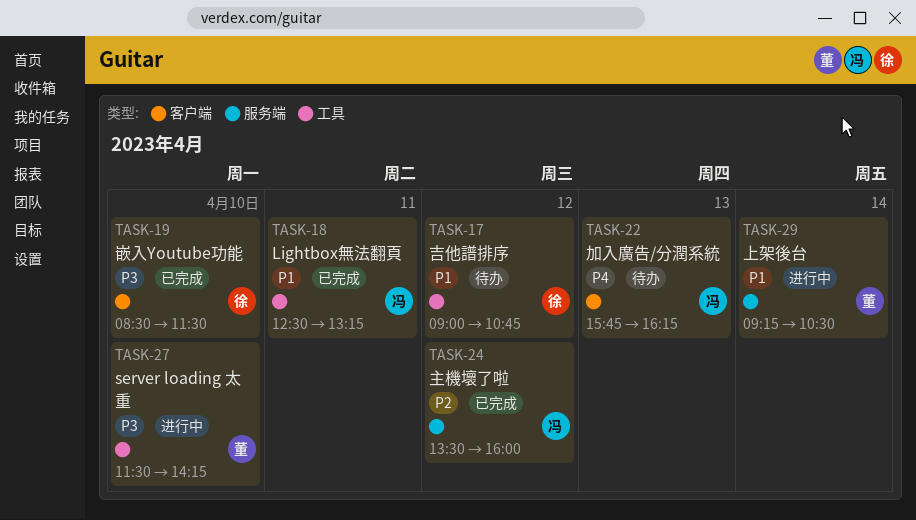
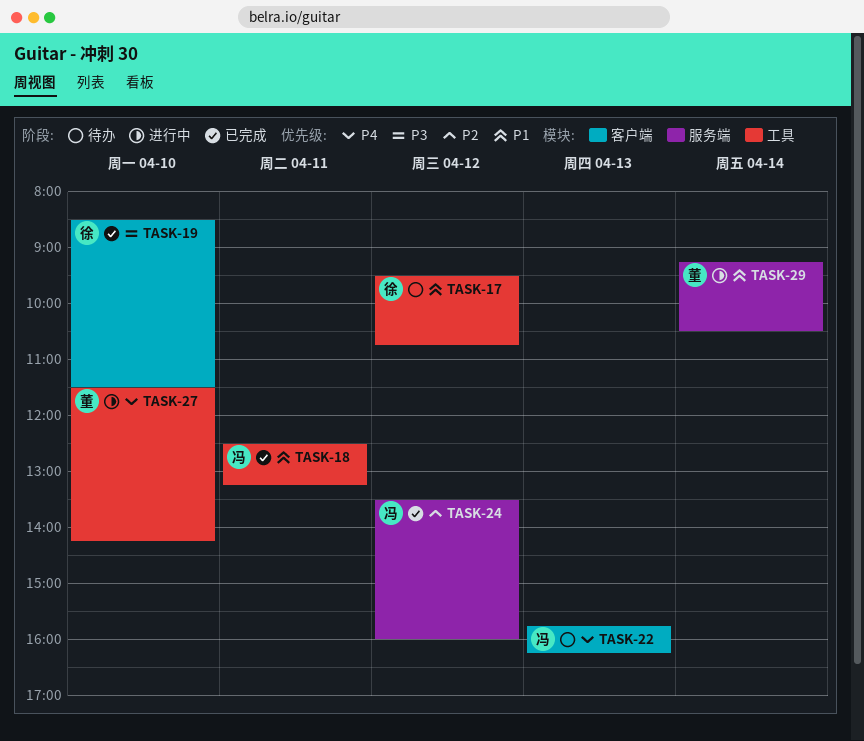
TASK-17, begins: 09:00 -> 09:30
TASK-27, priority: P3 -> P4

